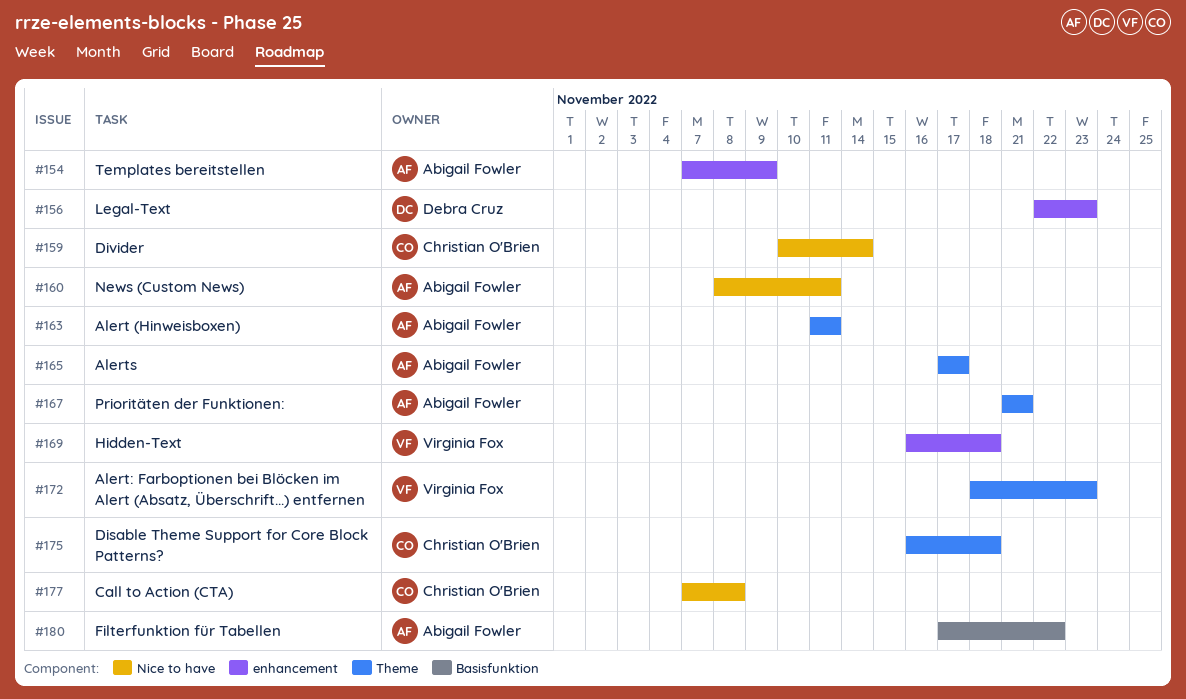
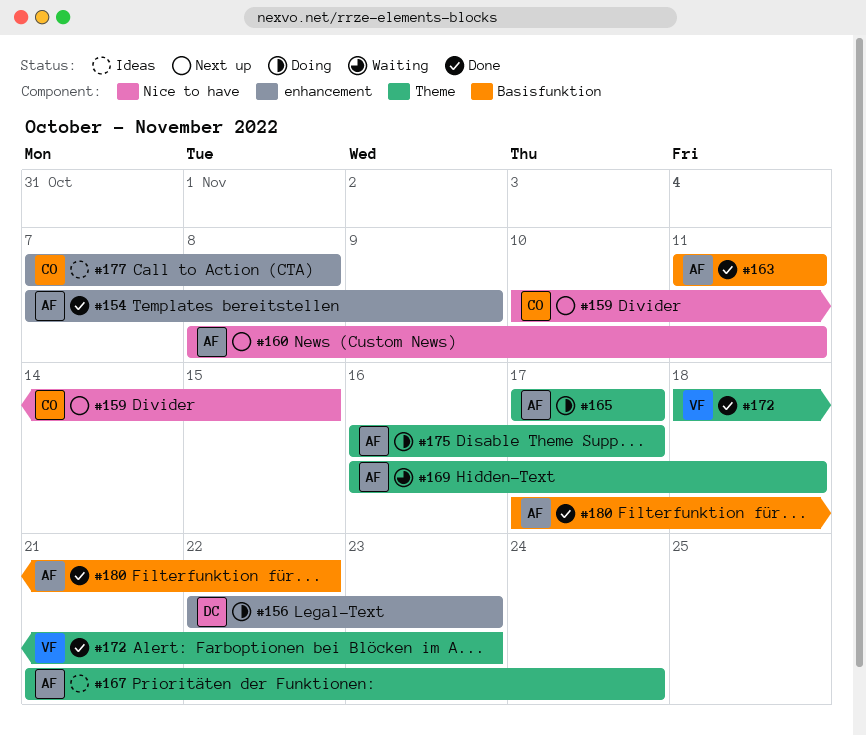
#159, due: Nov 14 -> Nov 15
#163, label: Theme -> Basisfunktion
#167, due: Nov 21 -> Nov 24
#169, owner: Virginia Fox -> Abigail Fowler
#169, label: enhancement -> Theme
#175, owner: Christian O'Brien -> Abigail Fowler
#175, due: Nov 18 -> Nov 17
#177, label: Nice to have -> enhancement

